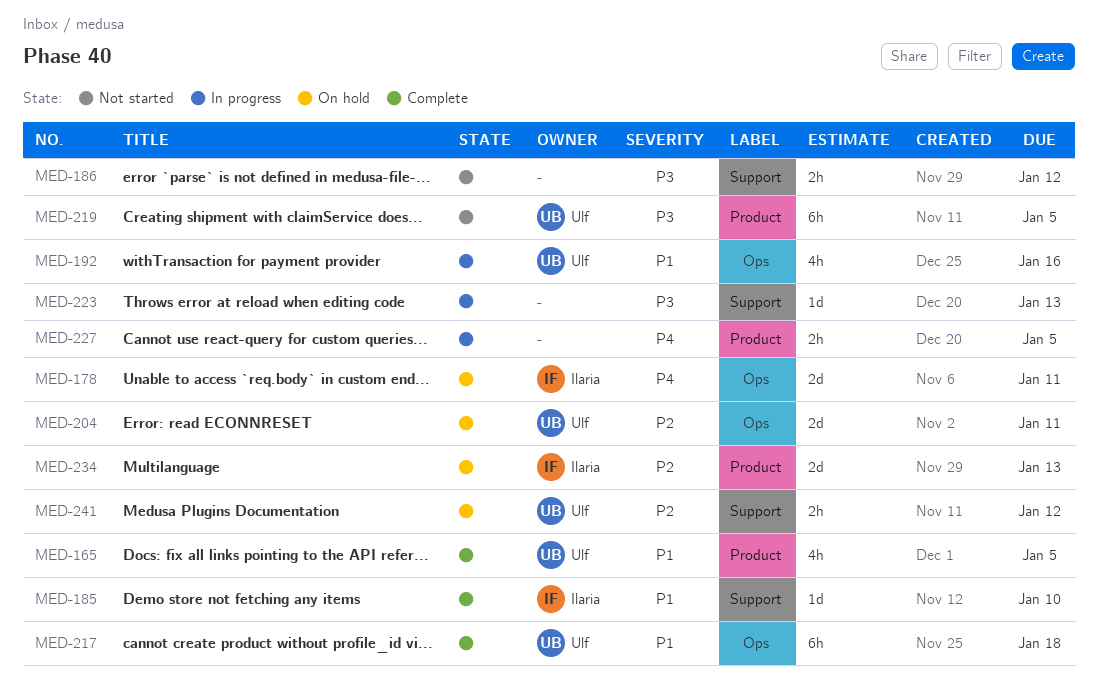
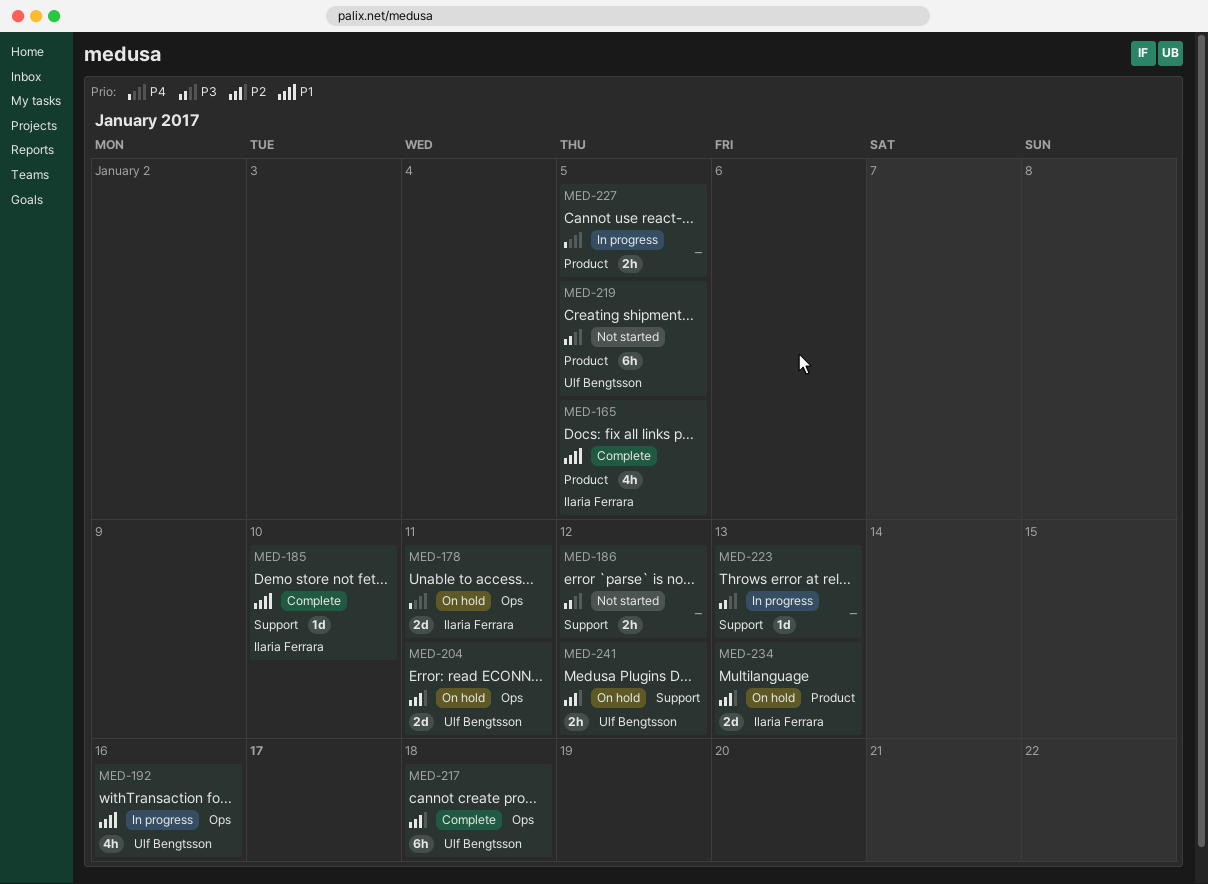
MED-165, owner: Ulf Bengtsson -> Ilaria Ferrara
MED-217, priority: P1 -> P2

